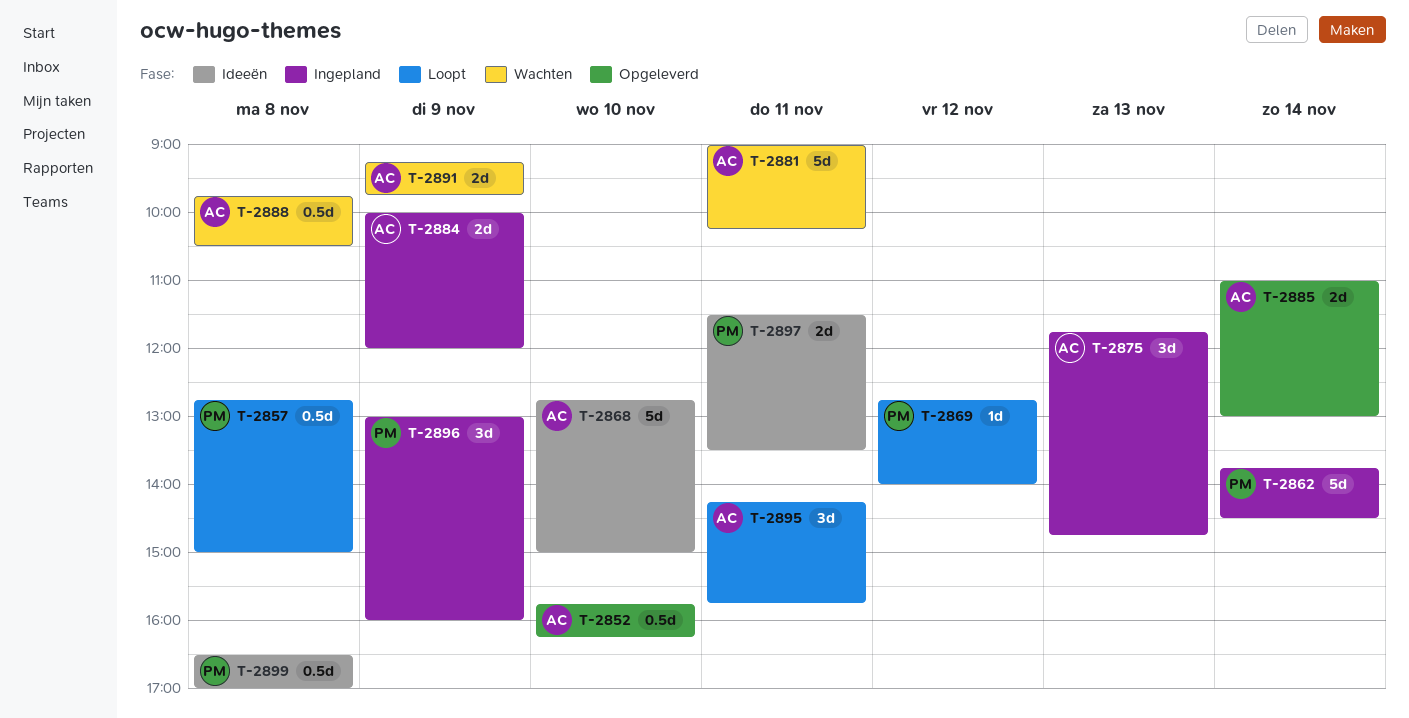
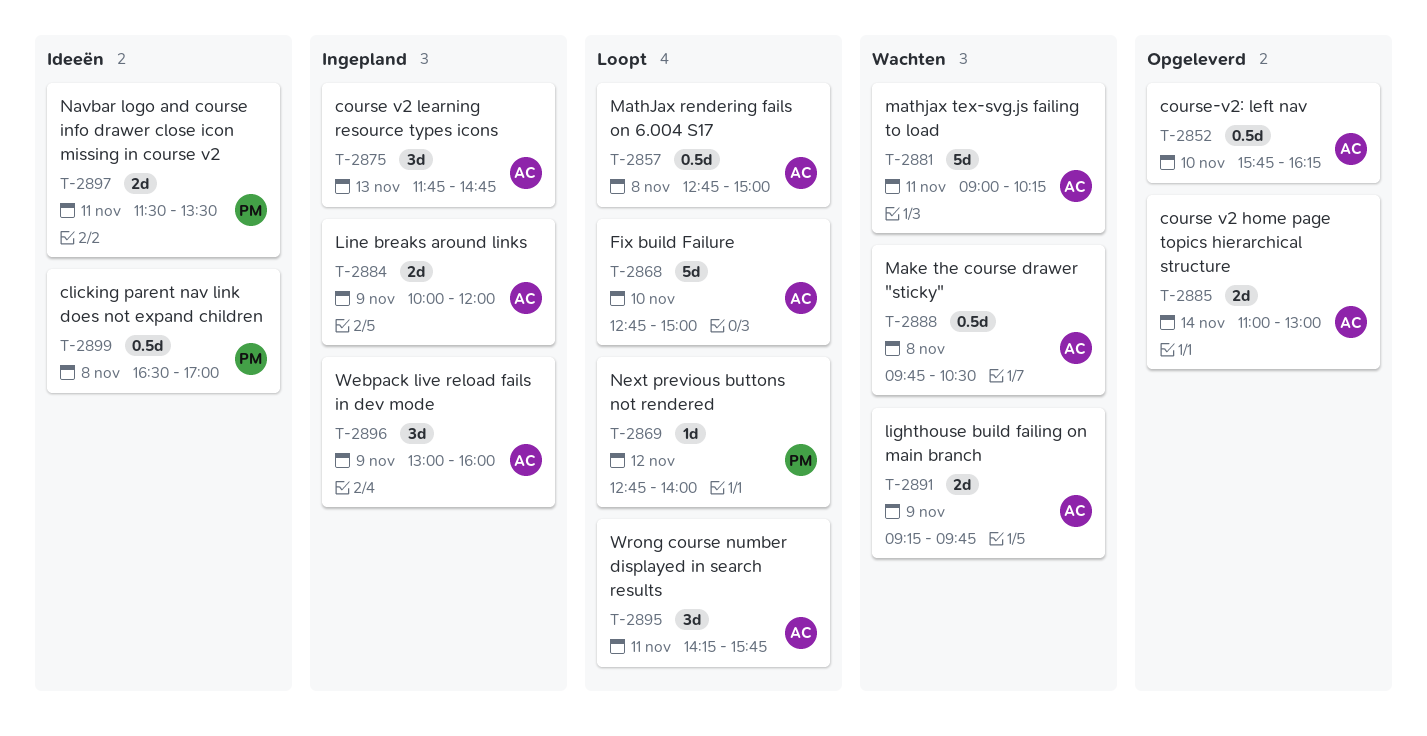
T-2857, owner: PM -> AC
T-2862: present -> none
T-2868, status: Ideeën -> Loopt
T-2896, owner: PM -> AC

